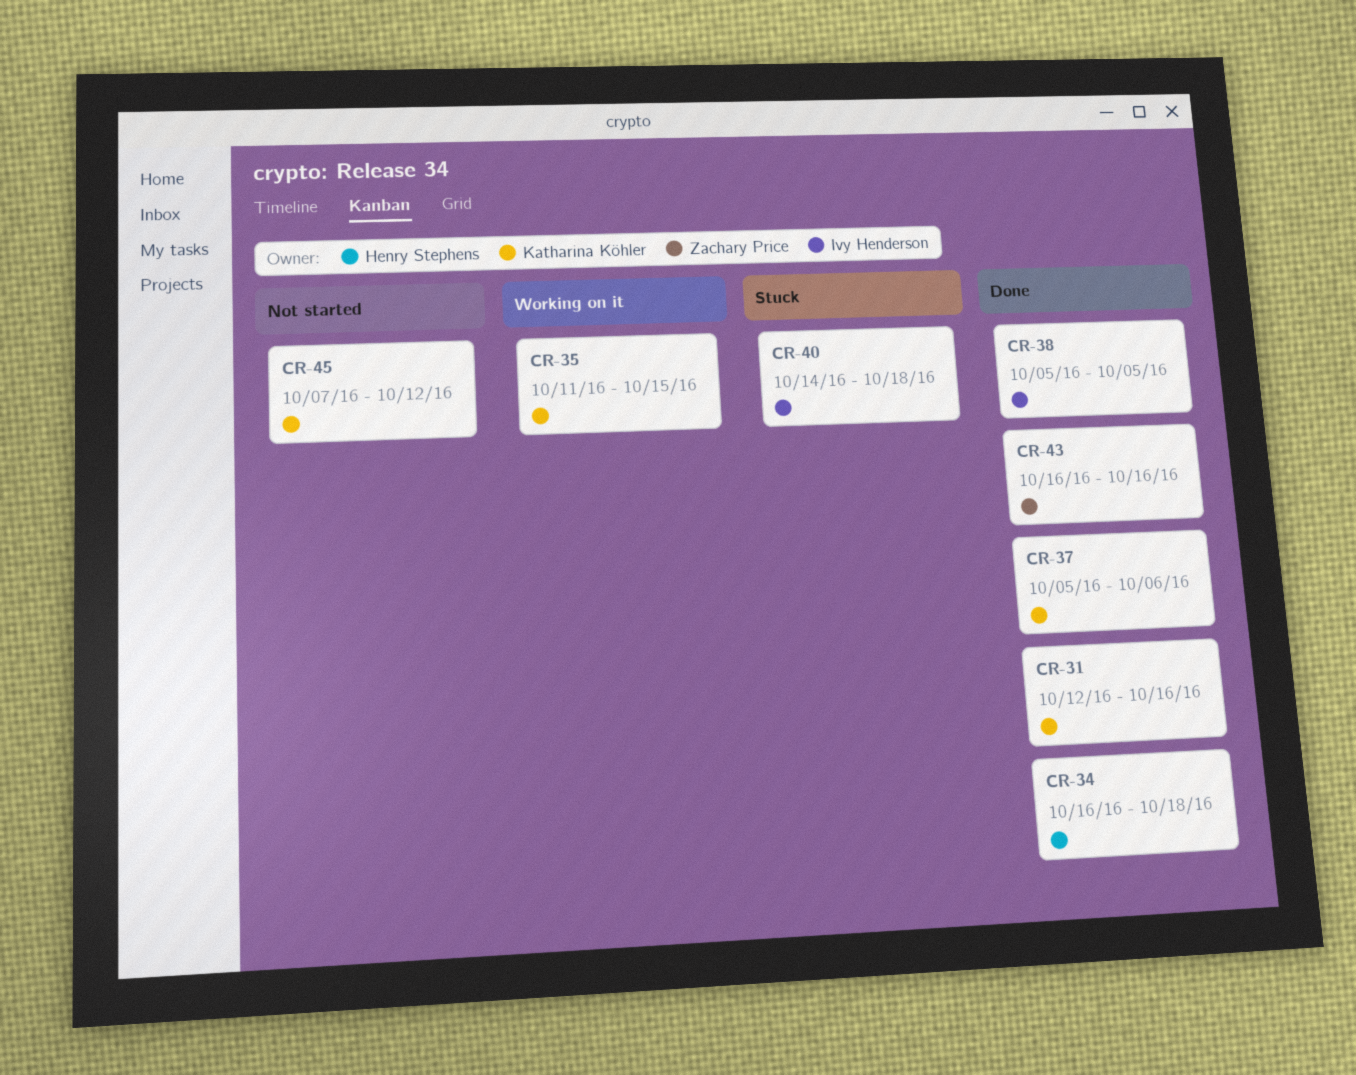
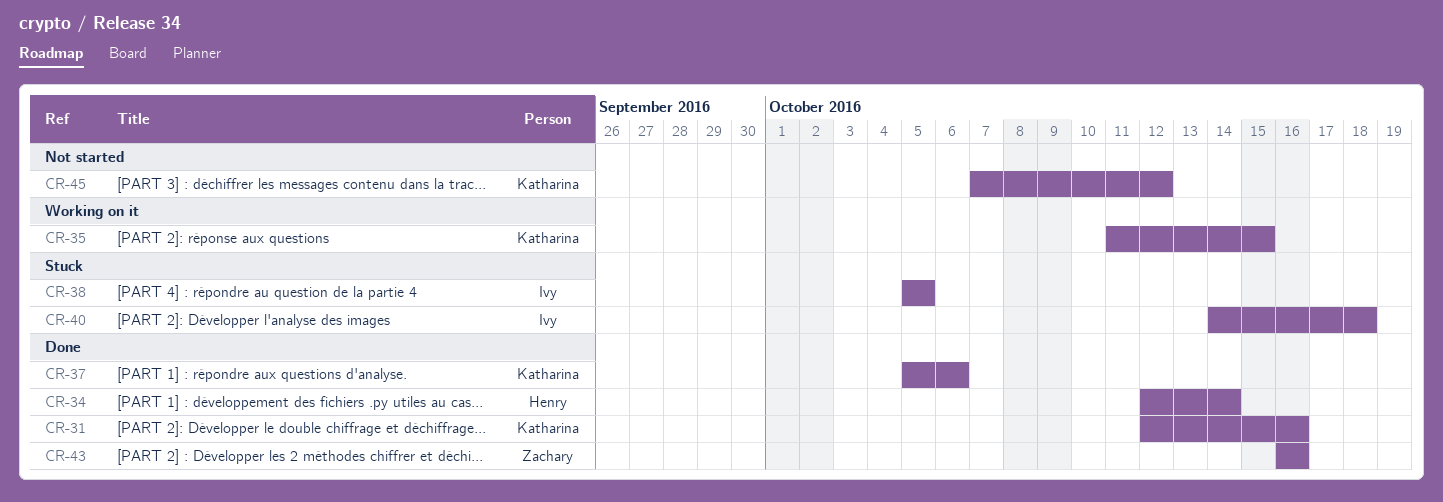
CR-34, start: Oct 16 -> Oct 12
CR-34, due: Oct 18 -> Oct 14
CR-38, status: Done -> Stuck

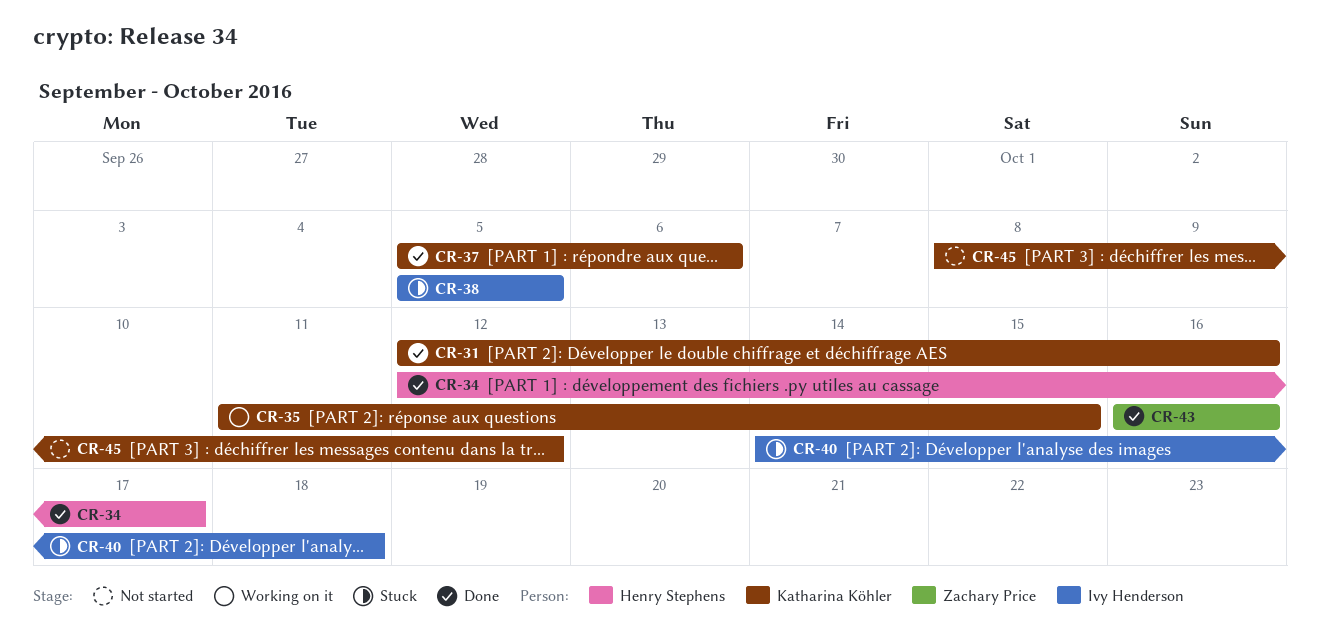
CR-34, due: Oct 14 -> Oct 17
CR-45, start: Oct 7 -> Oct 8

